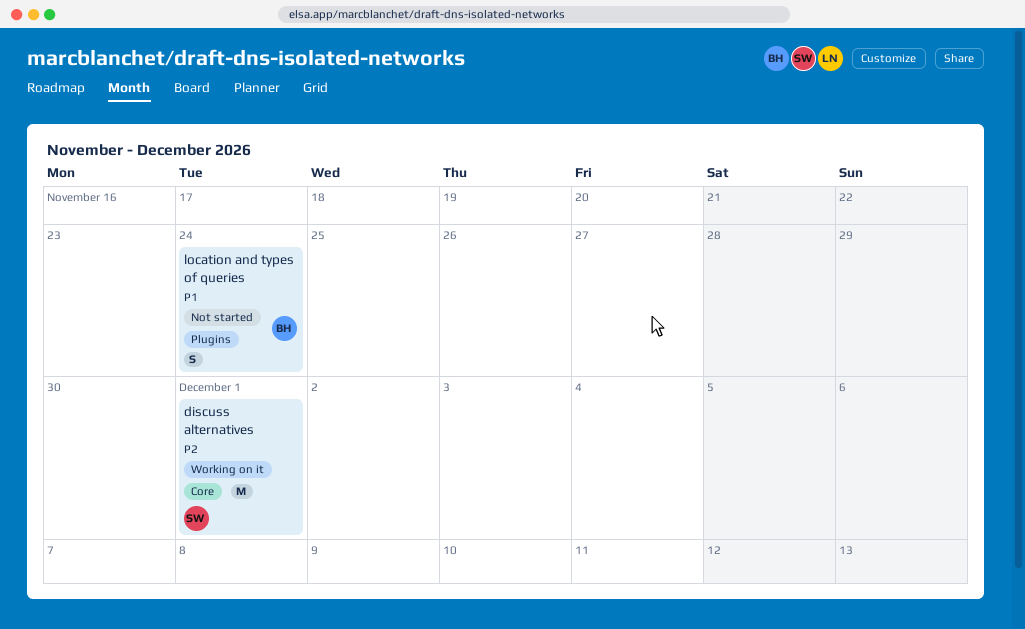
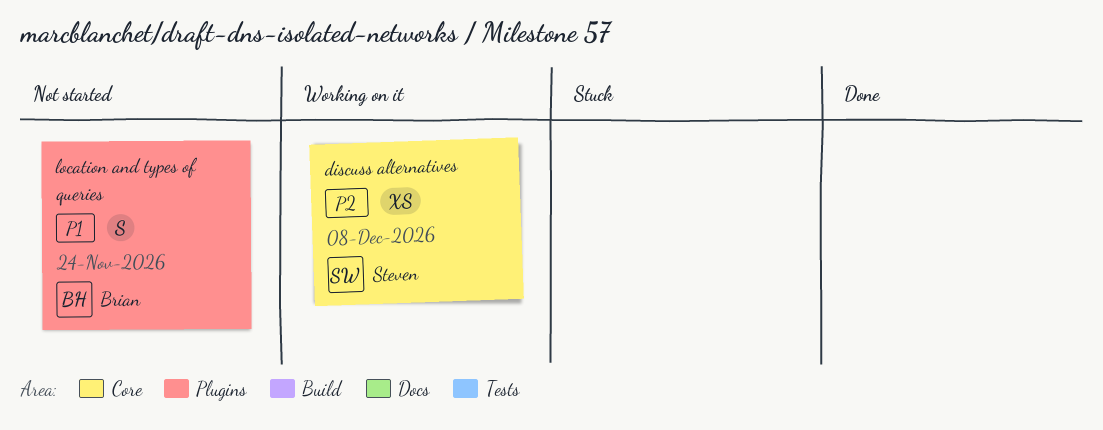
discuss alternatives, estimate: M -> XS
discuss alternatives, due: Dec 1 -> Dec 8

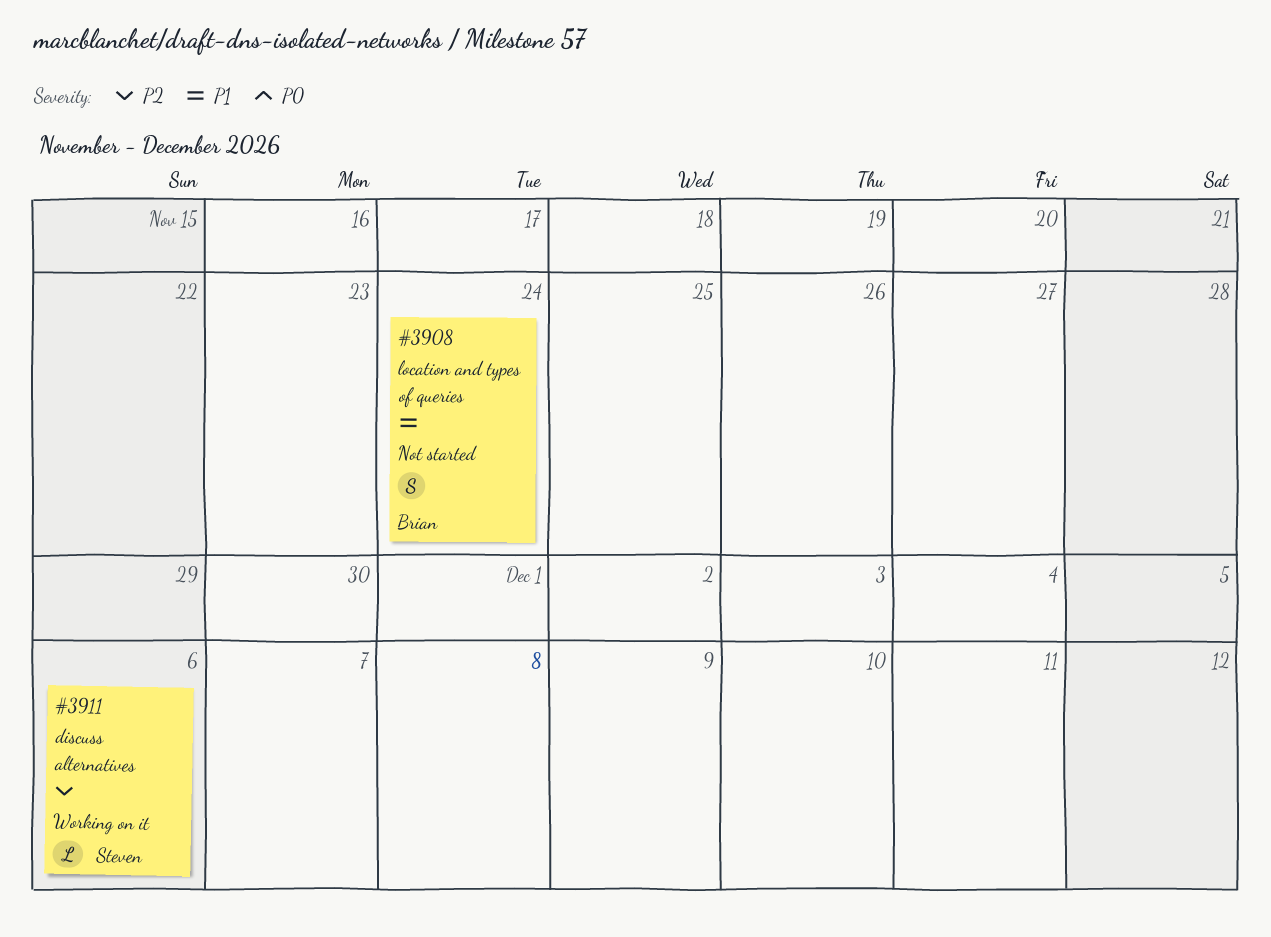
discuss alternatives, estimate: XS -> L
discuss alternatives, due: Dec 8 -> Dec 6

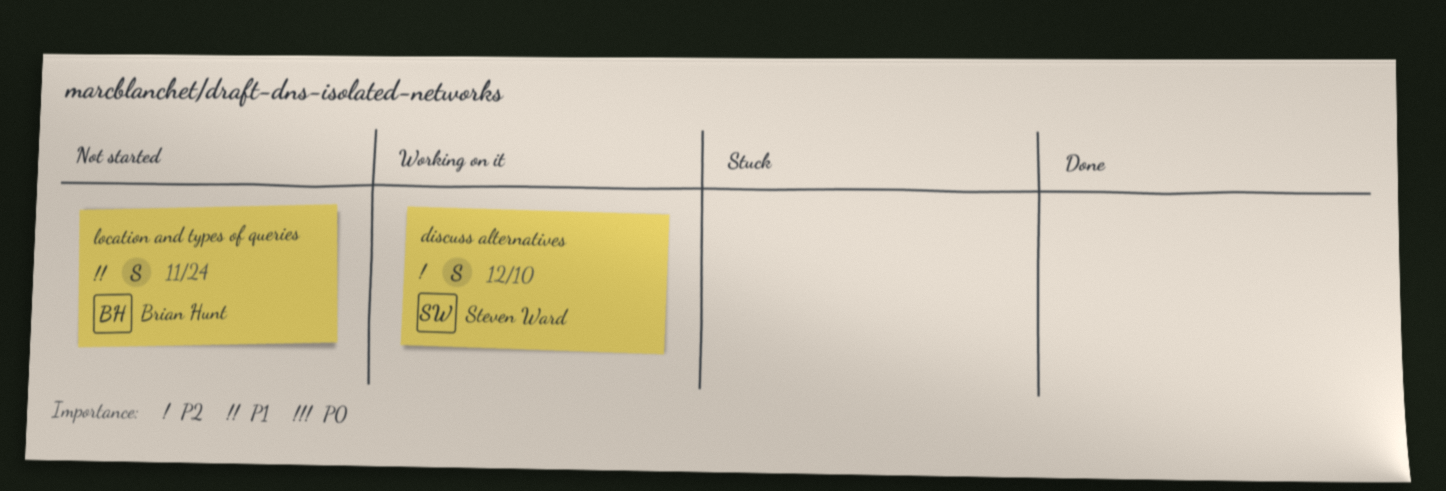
discuss alternatives, estimate: L -> S
discuss alternatives, due: Dec 6 -> Dec 10

